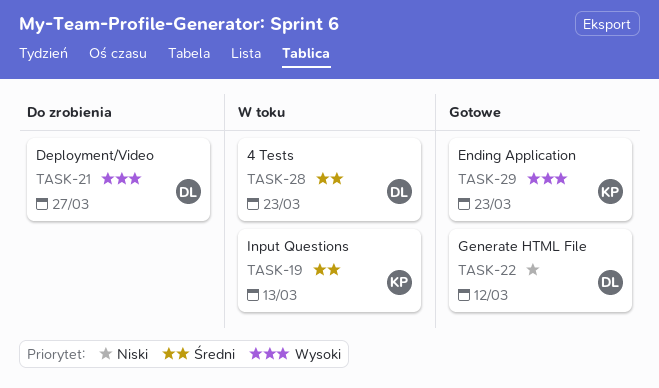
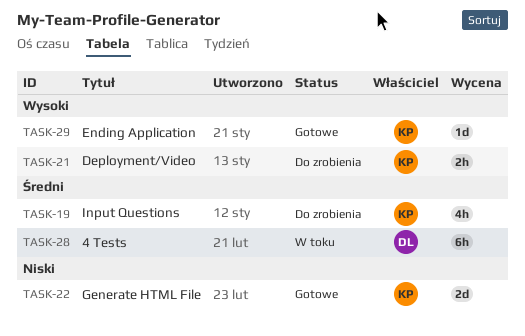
TASK-19, status: W toku -> Do zrobienia
TASK-21, owner: DL -> KP
TASK-22, owner: DL -> KP

